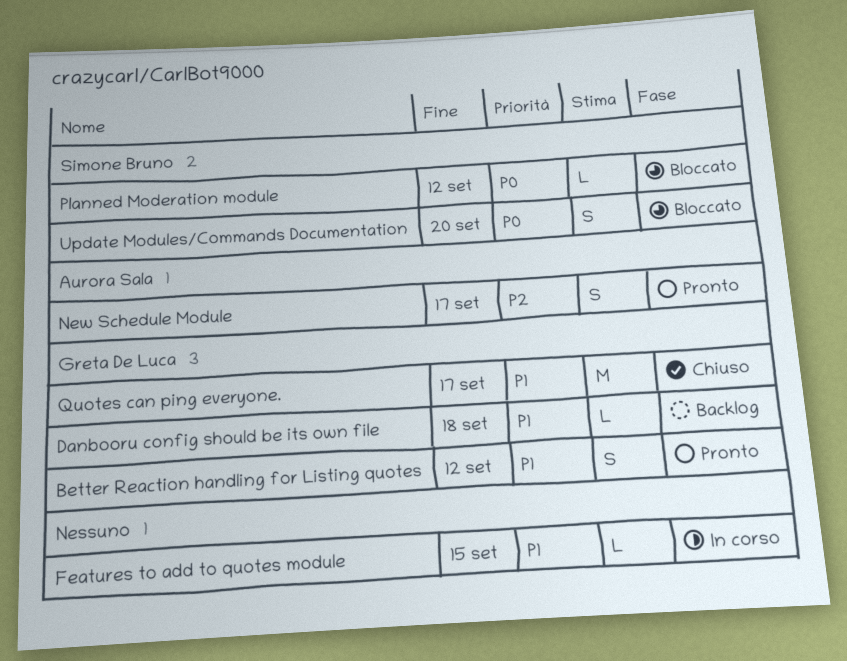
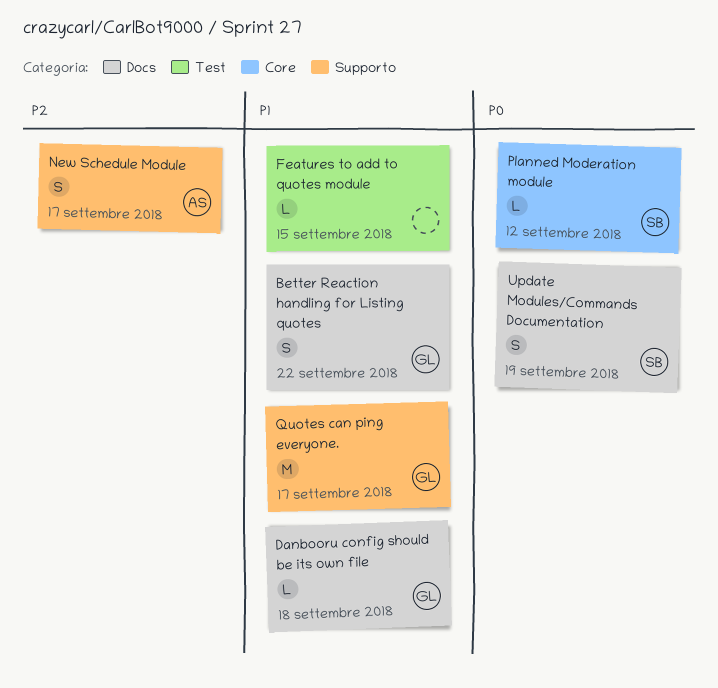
Better Reaction handling for Listing quotes, due: Sep 12 -> Sep 22
Update Modules/Commands Documentation, due: Sep 20 -> Sep 19

